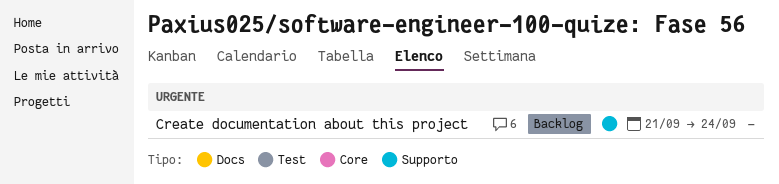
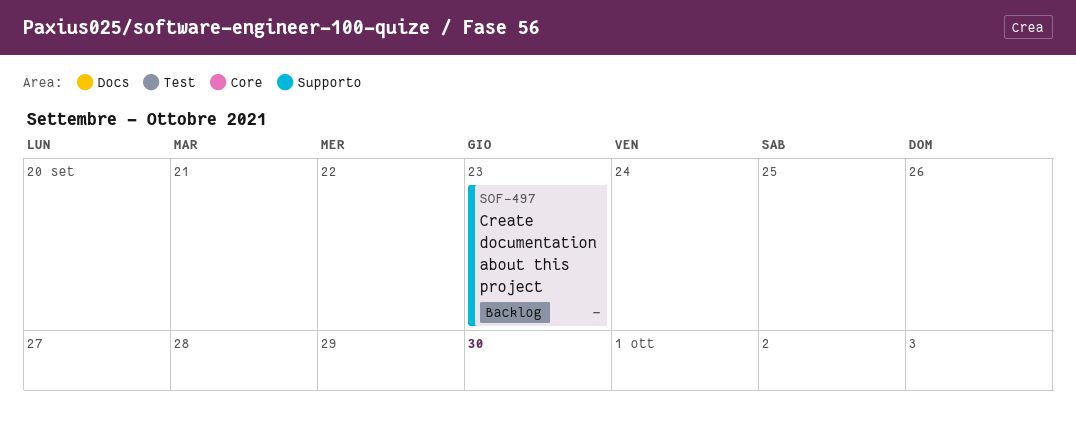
Create documentation about this project, due: Sep 24 -> Sep 23

